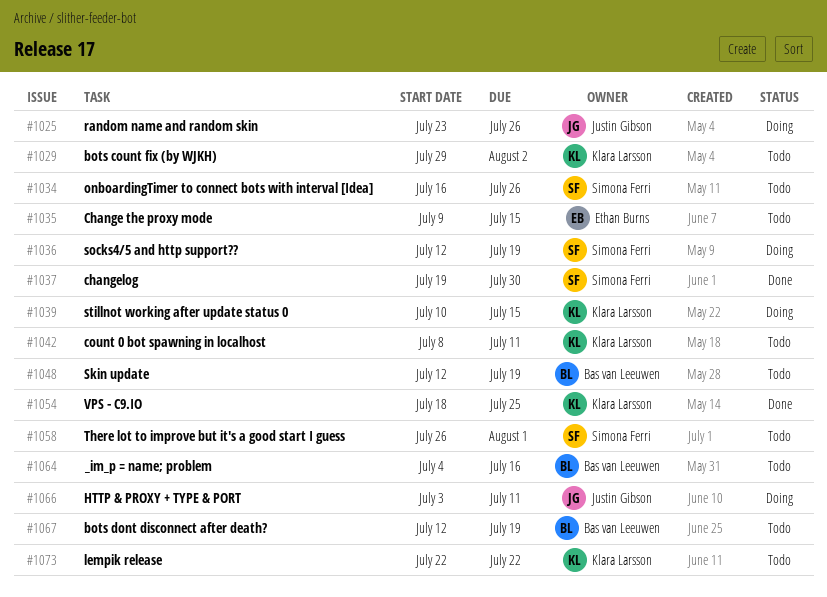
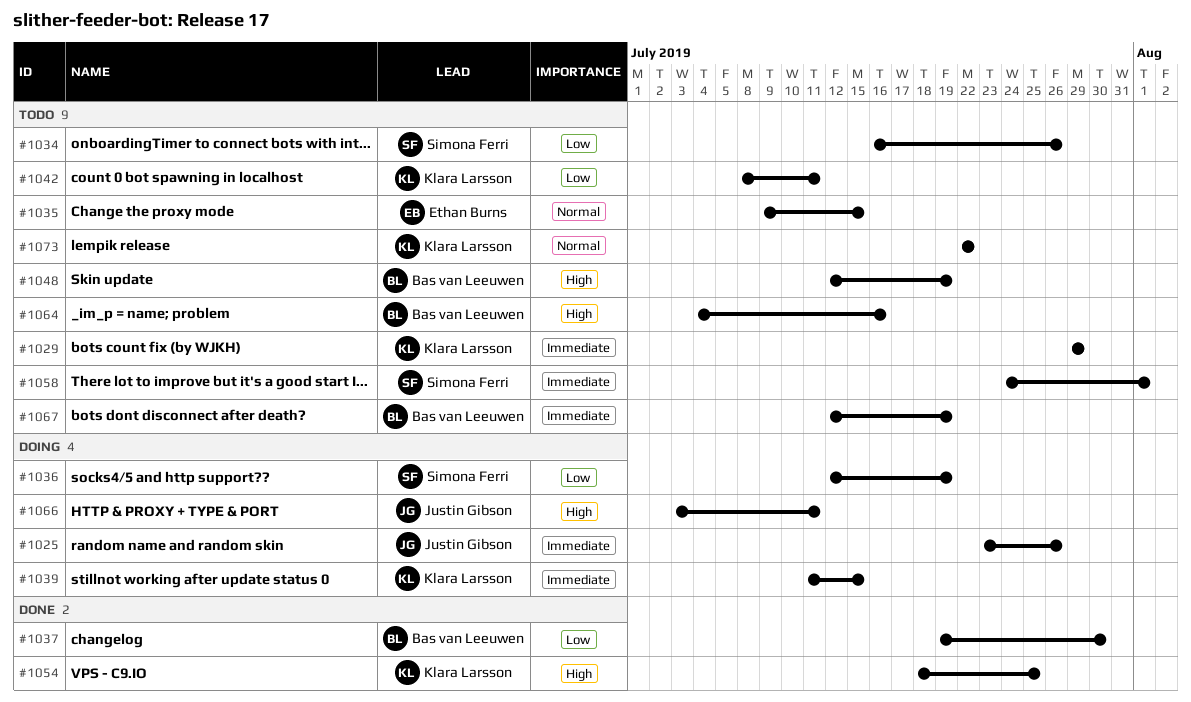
#1029, due: Aug 2 -> Jul 29
#1037, owner: Simona Ferri -> Bas van Leeuwen
#1039, start: Jul 10 -> Jul 11
#1058, start: Jul 26 -> Jul 24

